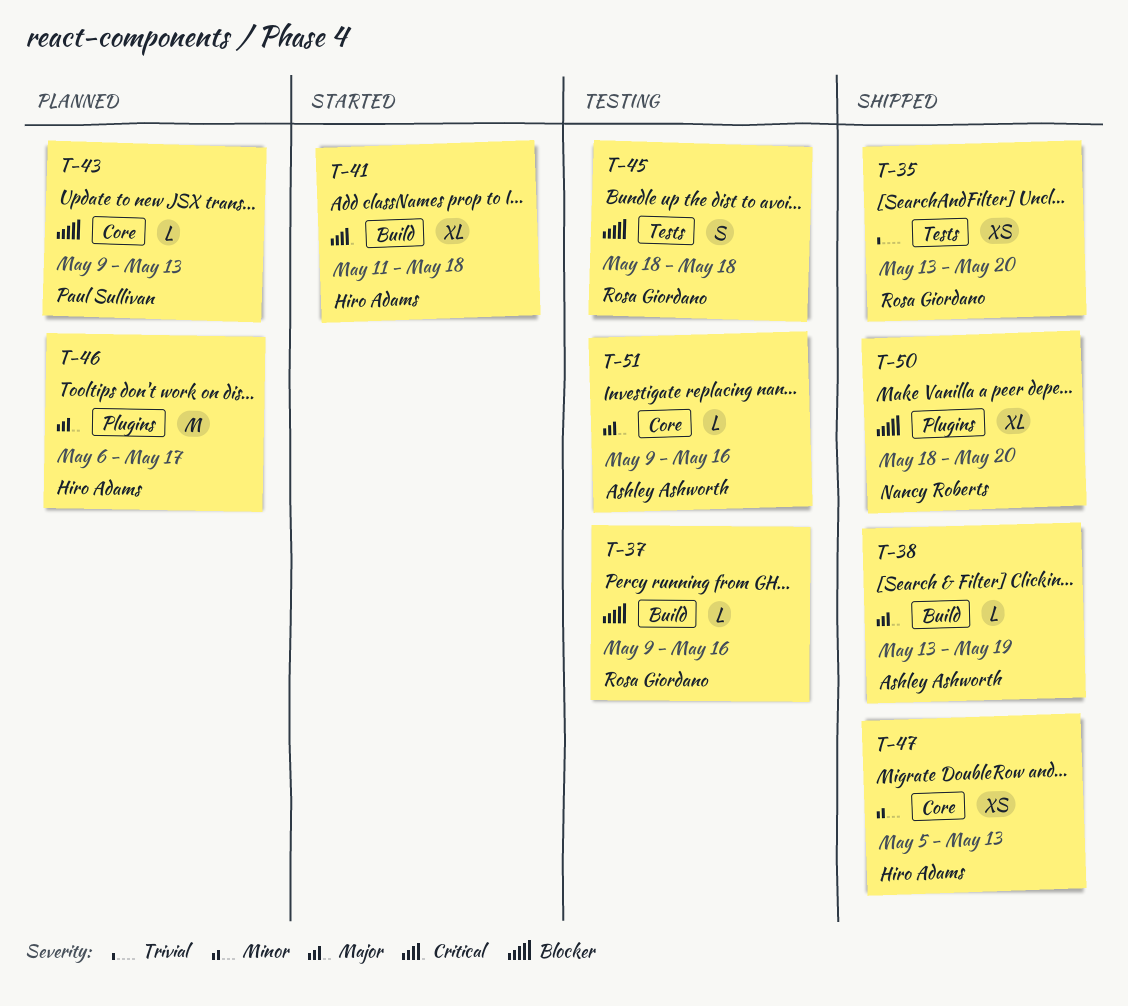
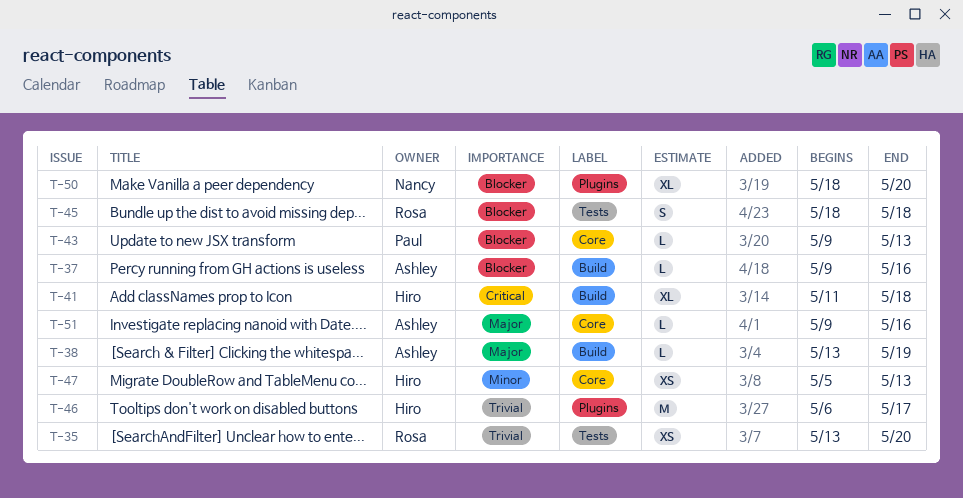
T-37, owner: Rosa Giordano -> Ashley Ashworth
T-46, priority: Major -> Trivial

